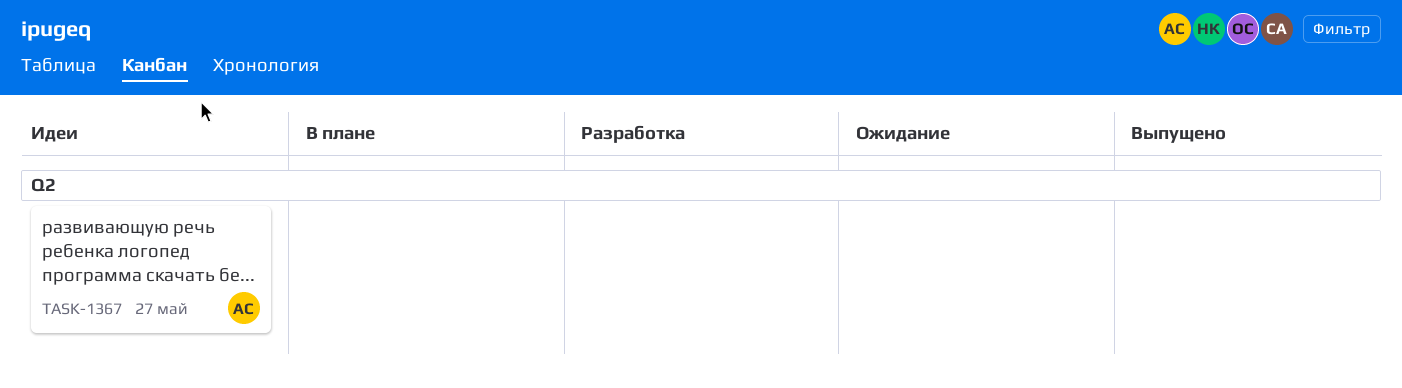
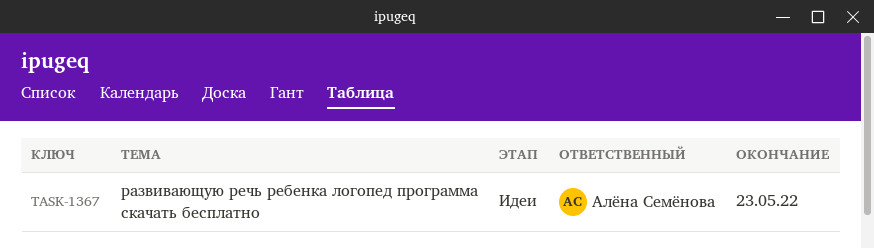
TASK-1367, due: May 27 -> May 23

